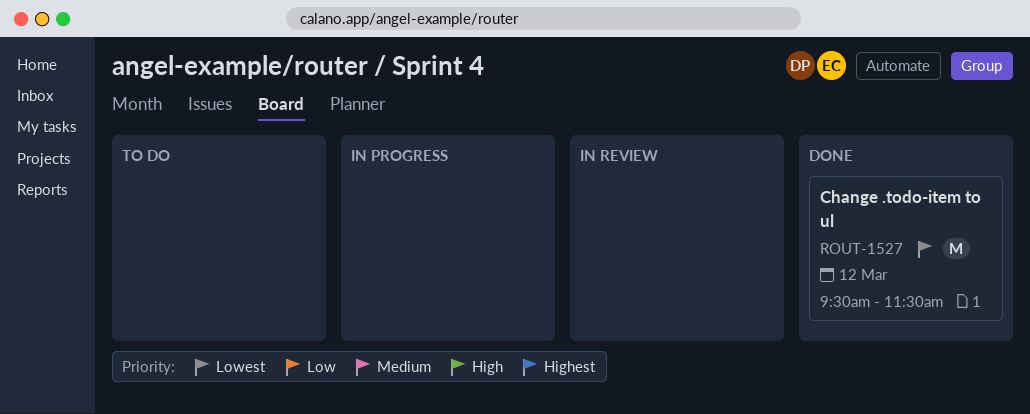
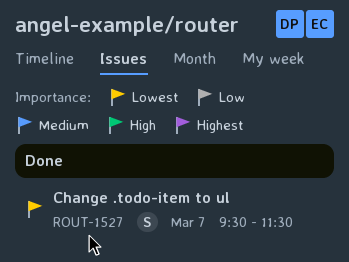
ROUT-1527, estimate: M -> S
ROUT-1527, day: Mar 12 -> Mar 7

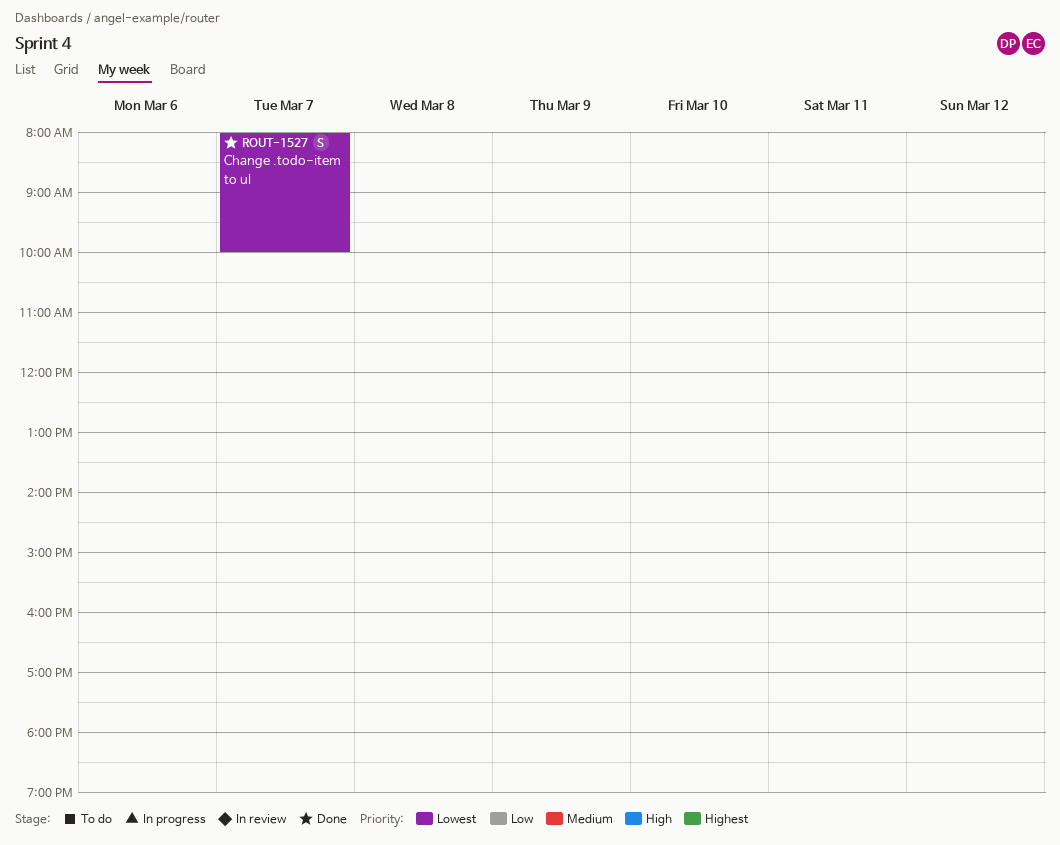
ROUT-1527, begins: 09:30 -> 08:00
ROUT-1527, ends: 11:30 -> 10:00

